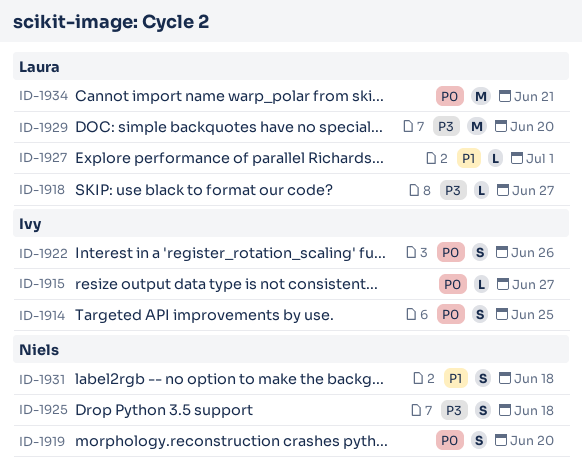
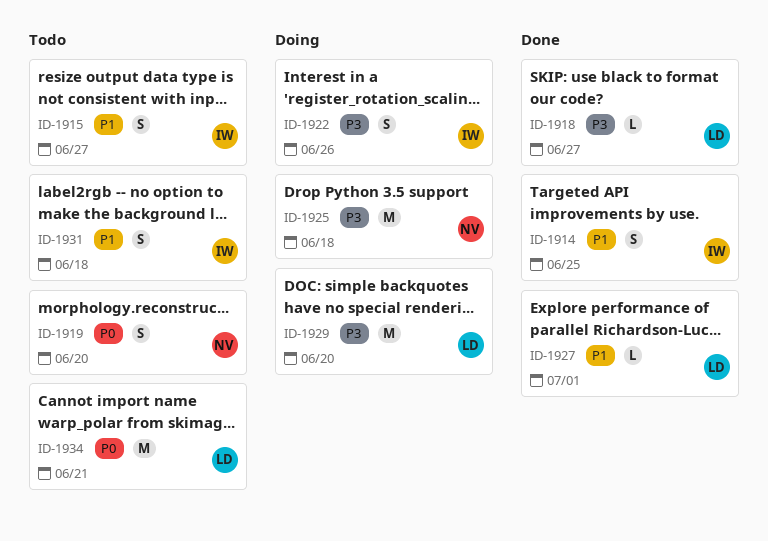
ID-1914, priority: P0 -> P1
ID-1915, priority: P0 -> P1
ID-1915, estimate: L -> S
ID-1922, priority: P0 -> P3
ID-1925, estimate: S -> M
ID-1931, owner: Niels -> Ivy

